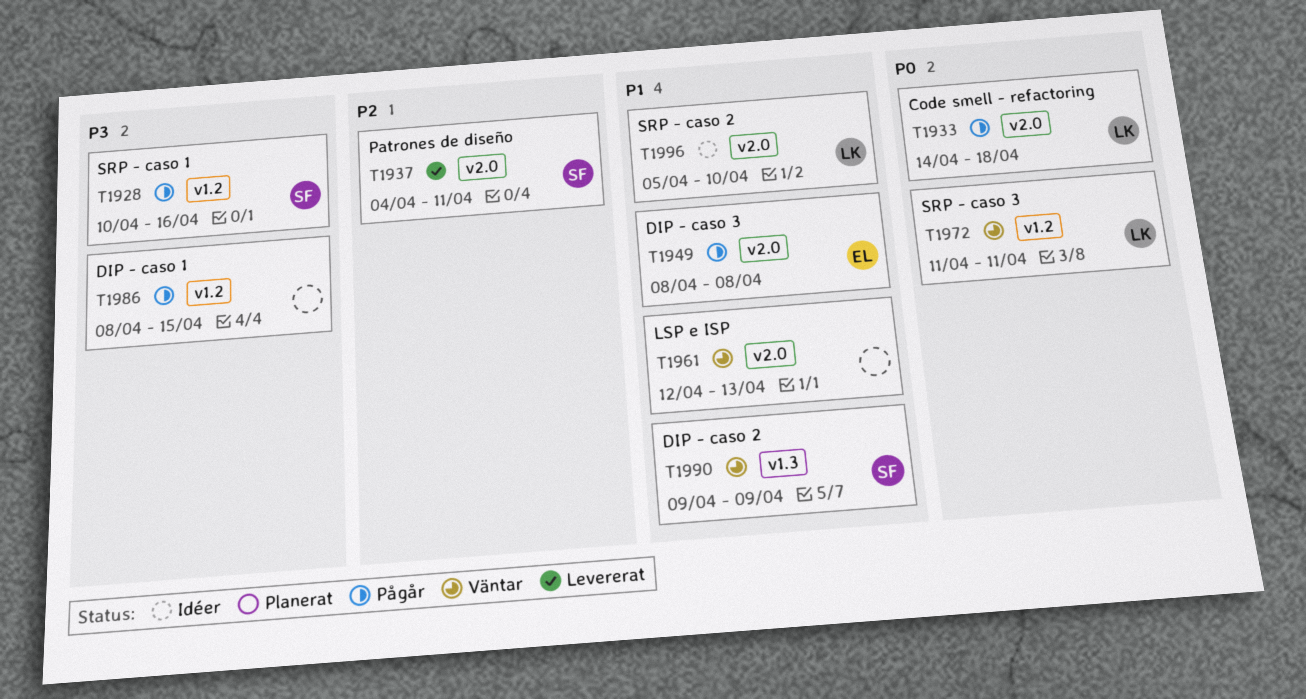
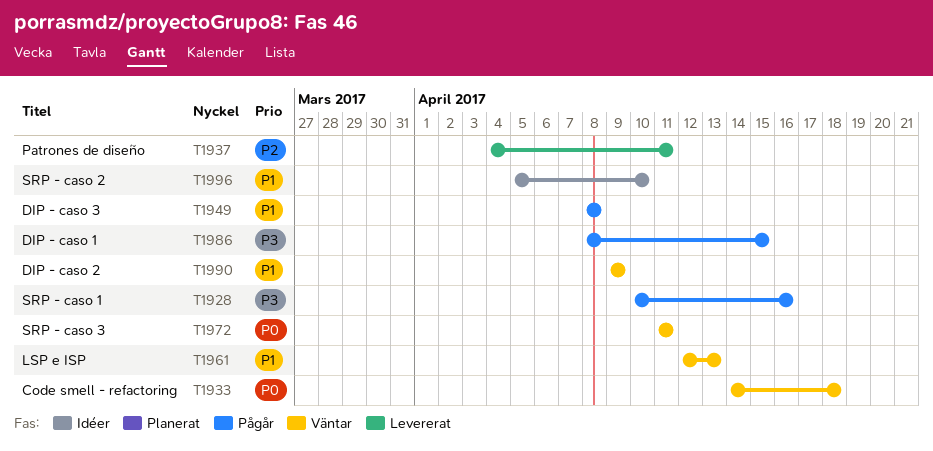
T1933, status: Pågår -> Väntar

